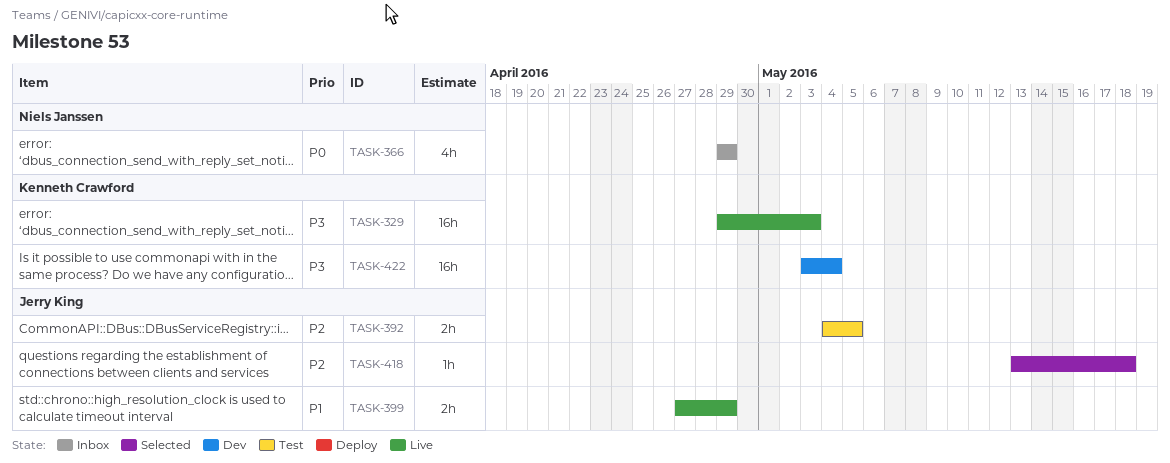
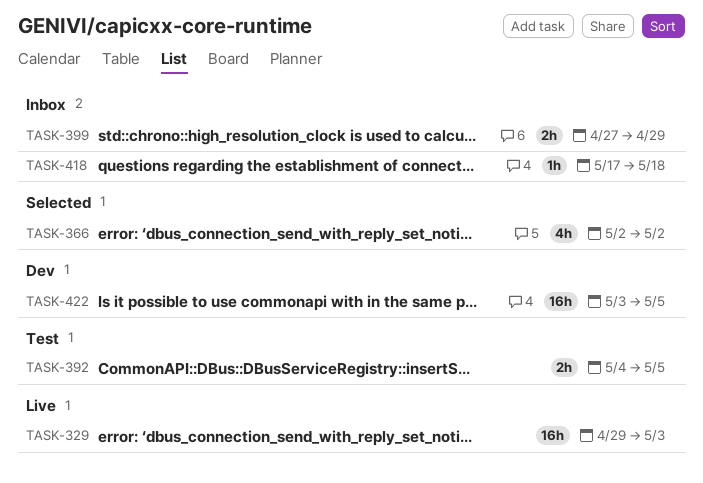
TASK-366, status: Inbox -> Selected
TASK-366, start: Apr 29 -> May 2
TASK-366, due: Apr 29 -> May 2
TASK-399, status: Live -> Inbox
TASK-418, status: Selected -> Inbox
TASK-418, start: May 13 -> May 17
TASK-422, due: May 4 -> May 5

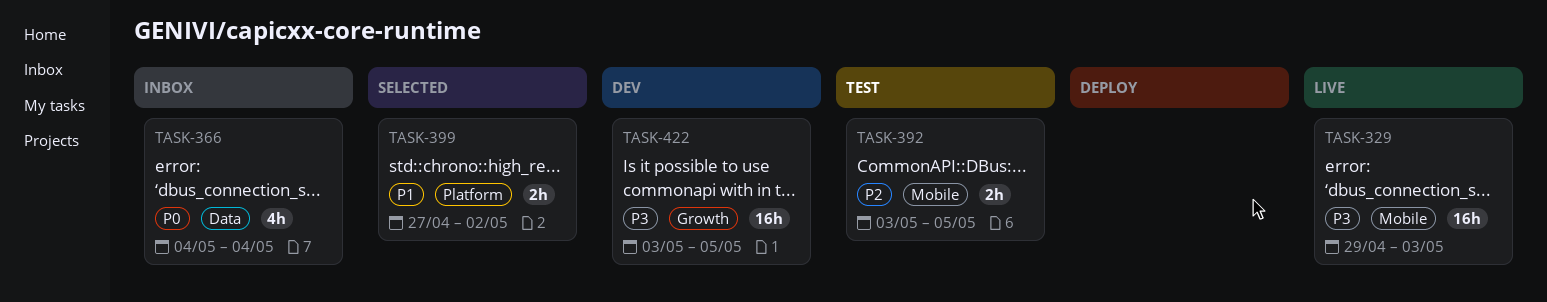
TASK-366, status: Selected -> Inbox
TASK-366, start: May 2 -> May 4
TASK-366, due: May 2 -> May 4
TASK-392, start: May 4 -> May 3
TASK-399, status: Inbox -> Selected
TASK-399, due: Apr 29 -> May 2
TASK-418: present -> none

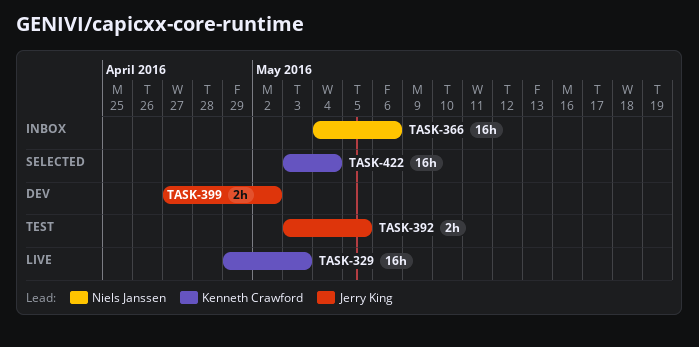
TASK-366, estimate: 4h -> 16h
TASK-366, due: May 4 -> May 6
TASK-399, status: Selected -> Dev
TASK-422, status: Dev -> Selected
TASK-422, due: May 5 -> May 4

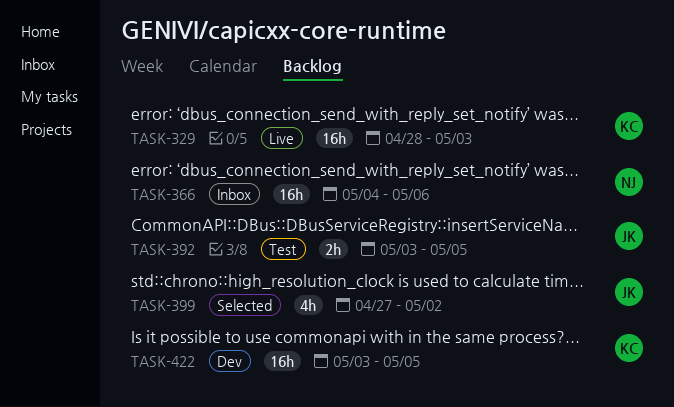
TASK-329, start: Apr 29 -> Apr 28
TASK-399, status: Dev -> Selected
TASK-399, estimate: 2h -> 4h
TASK-422, status: Selected -> Dev
TASK-422, due: May 4 -> May 5

